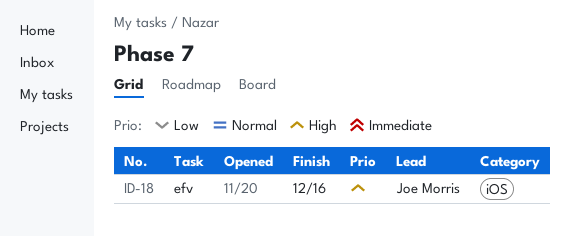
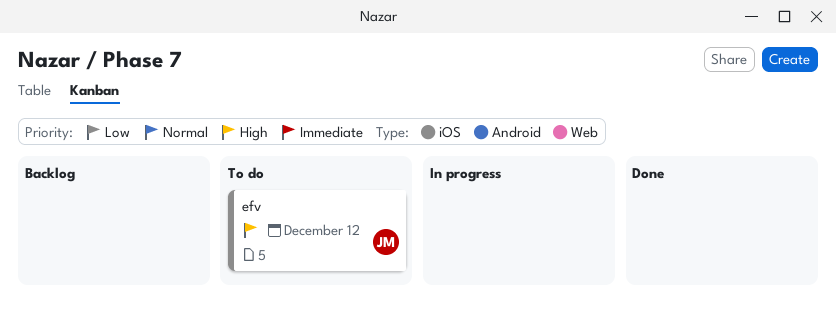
efv, due: Dec 16 -> Dec 12

